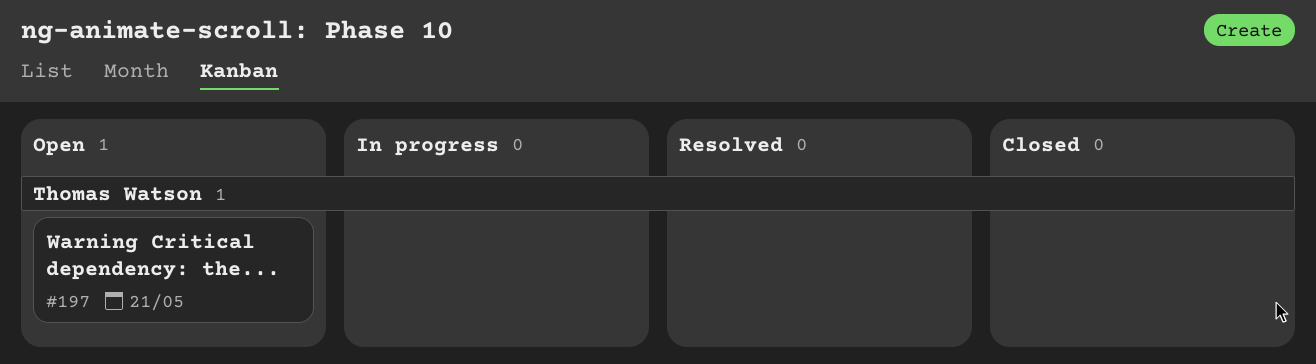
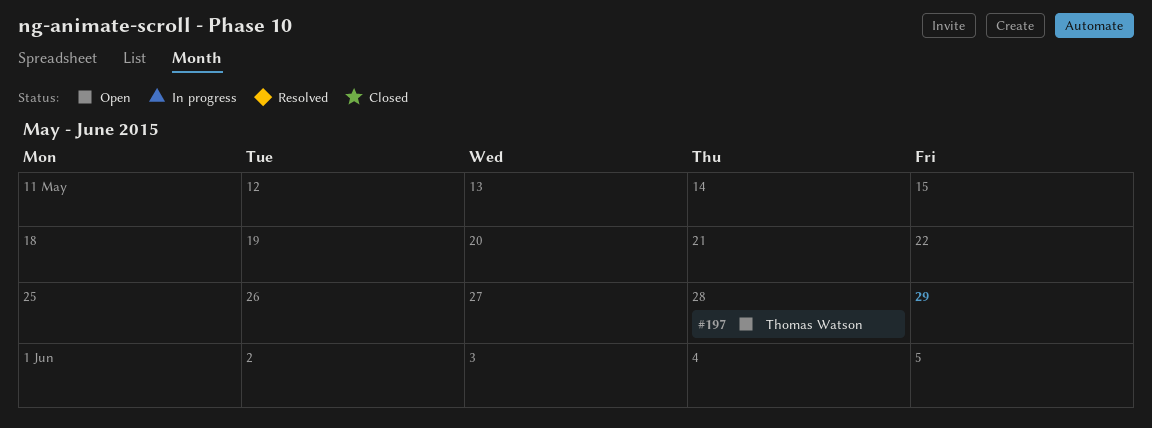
#197, due: May 21 -> May 28

